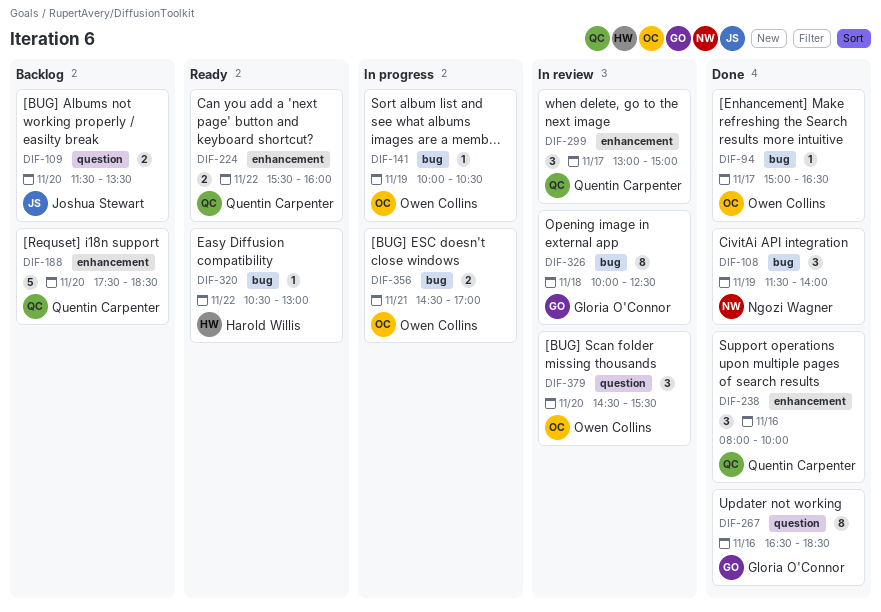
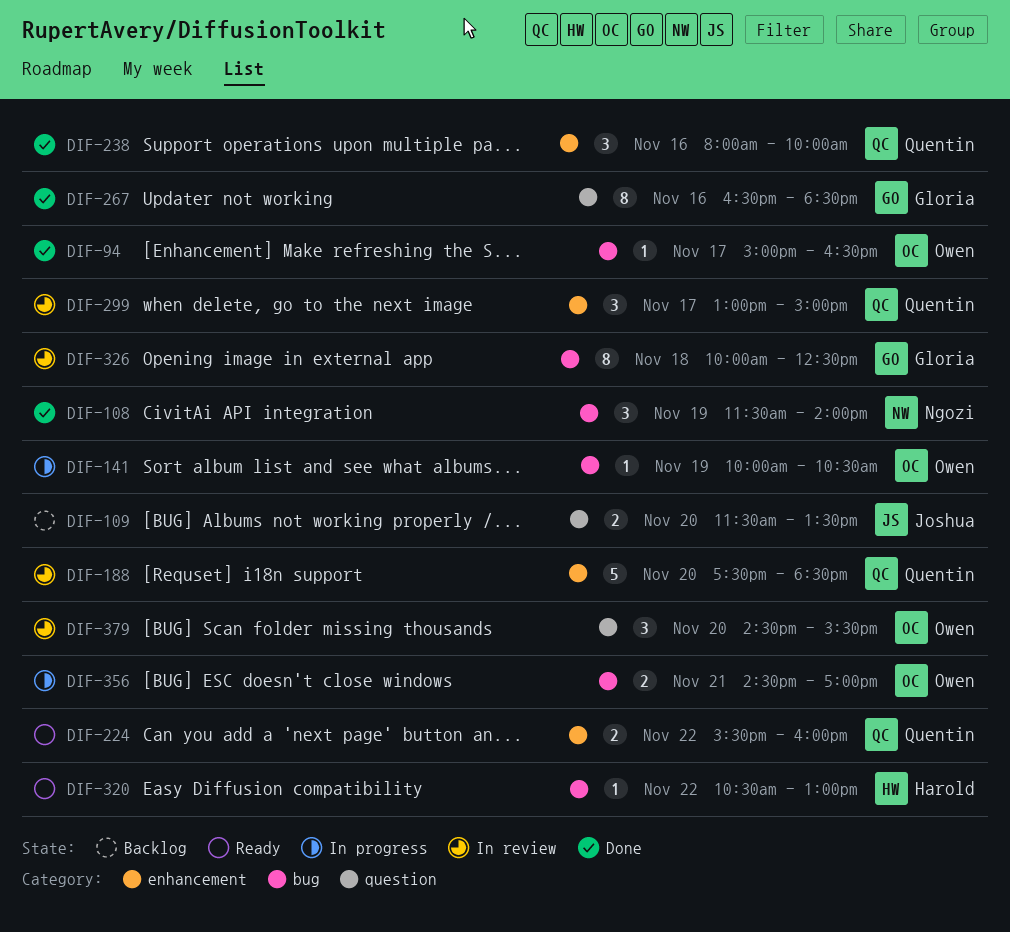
DIF-188, status: Backlog -> In review

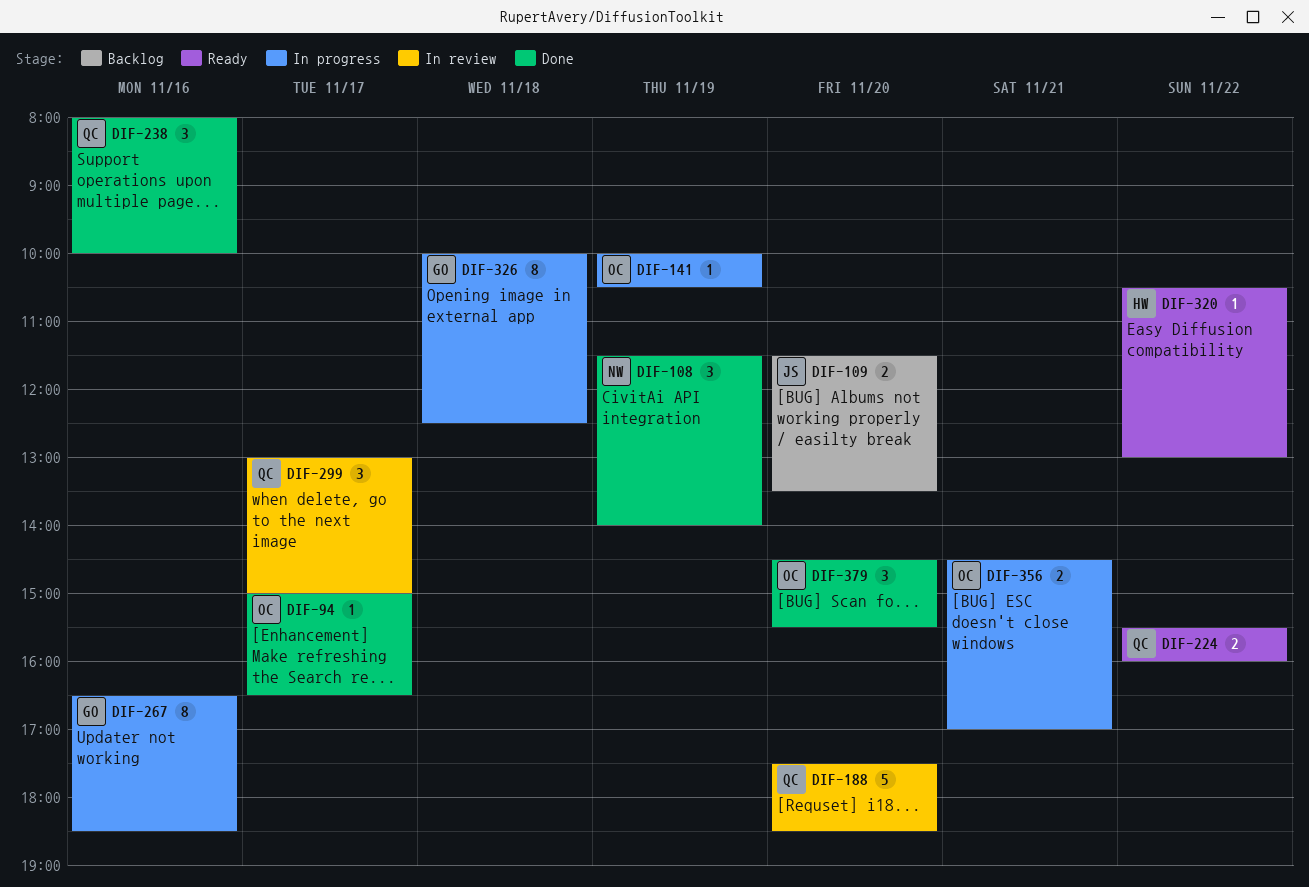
DIF-267, status: Done -> In progress
DIF-326, status: In review -> In progress
DIF-379, status: In review -> Done

